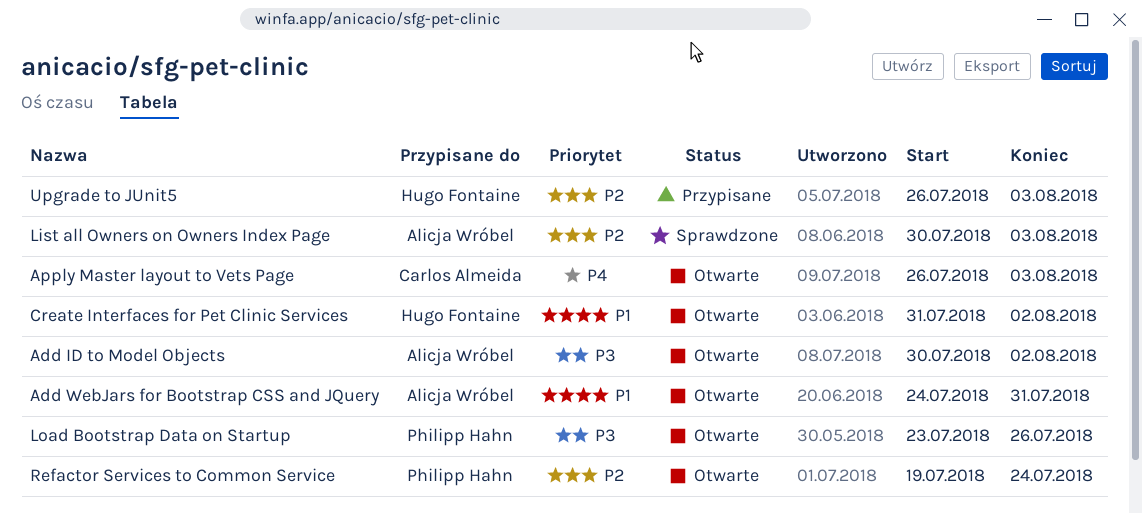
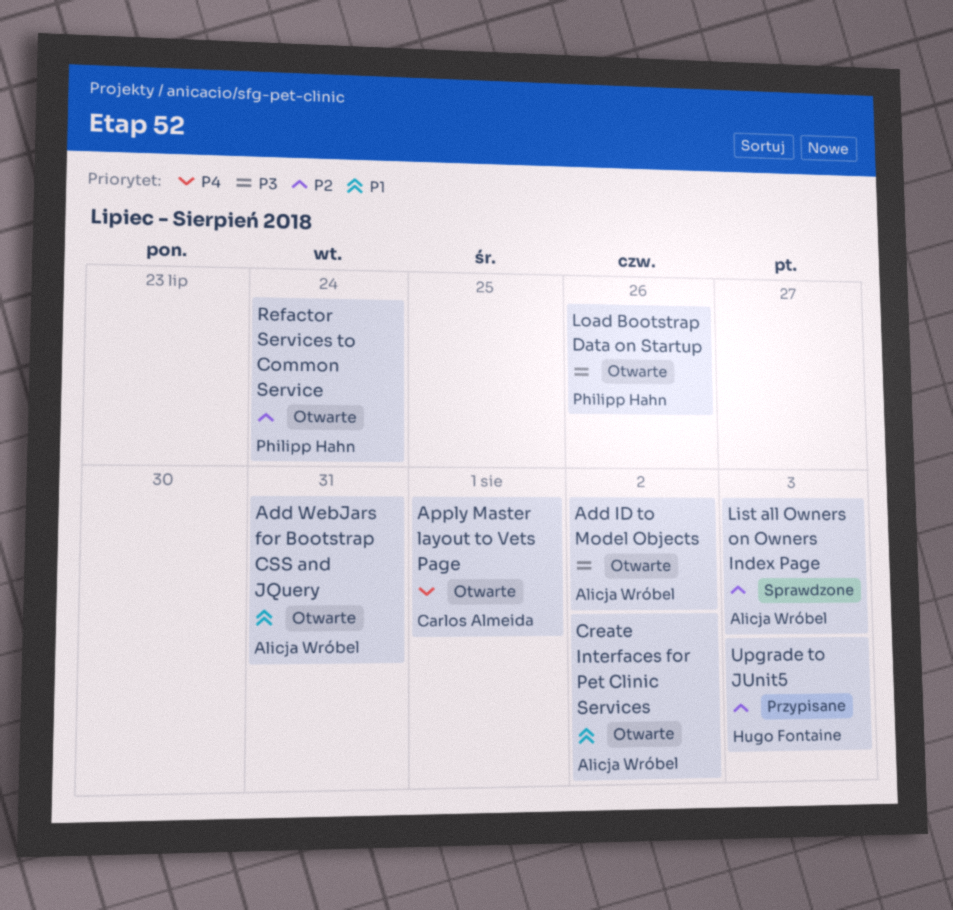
Apply Master layout to Vets Page, due: Aug 3 -> Aug 1
Create Interfaces for Pet Clinic Services, owner: Hugo Fontaine -> Alicja Wróbel

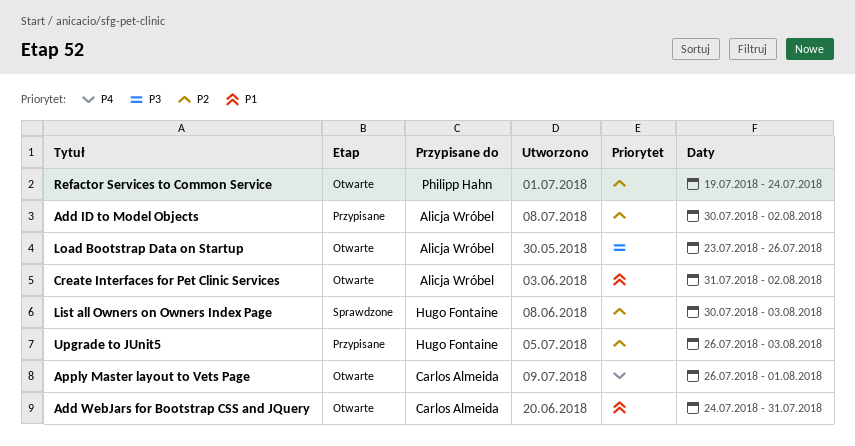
Add ID to Model Objects, status: Otwarte -> Przypisane
Add ID to Model Objects, priority: P3 -> P2
Add WebJars for Bootstrap CSS and JQuery, owner: Alicja Wróbel -> Carlos Almeida
List all Owners on Owners Index Page, owner: Alicja Wróbel -> Hugo Fontaine
Load Bootstrap Data on Startup, owner: Philipp Hahn -> Alicja Wróbel

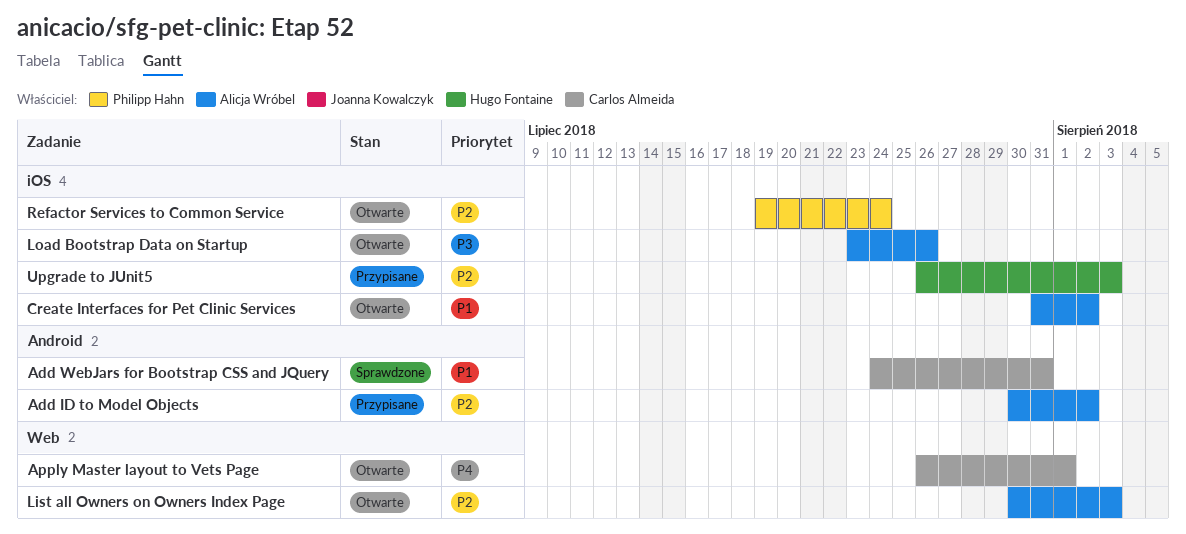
Add WebJars for Bootstrap CSS and JQuery, status: Otwarte -> Sprawdzone
List all Owners on Owners Index Page, status: Sprawdzone -> Otwarte
List all Owners on Owners Index Page, owner: Hugo Fontaine -> Alicja Wróbel

